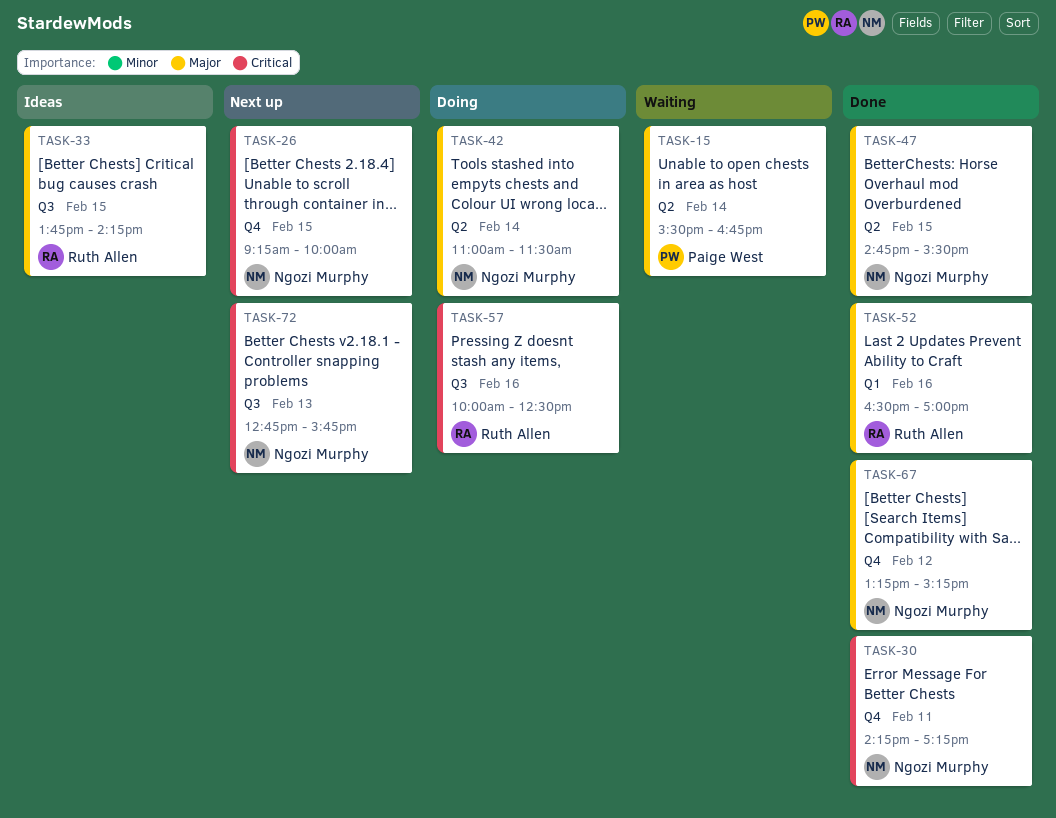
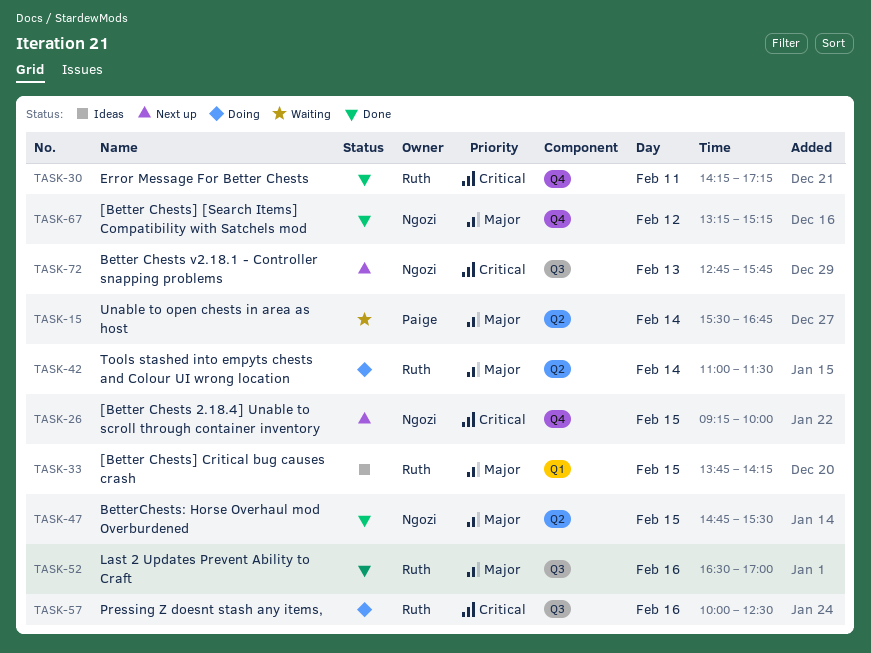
TASK-30, owner: Ngozi Murphy -> Ruth Allen
TASK-33, label: Q3 -> Q1
TASK-42, owner: Ngozi Murphy -> Ruth Allen
TASK-52, label: Q1 -> Q3

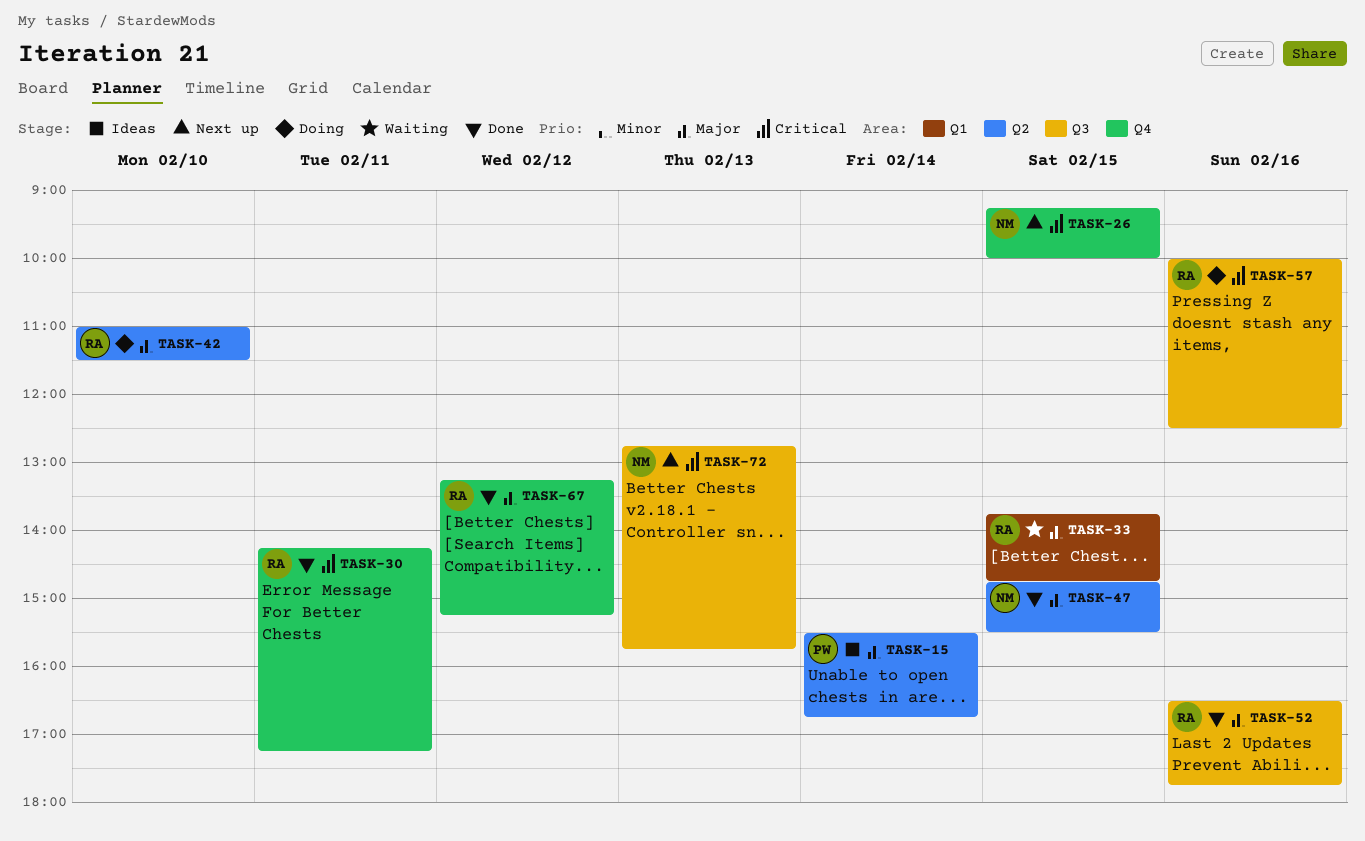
TASK-15, status: Waiting -> Ideas
TASK-33, status: Ideas -> Waiting
TASK-33, ends: 14:15 -> 14:45
TASK-42, day: Feb 14 -> Feb 10
TASK-52, ends: 17:00 -> 17:45
TASK-67, owner: Ngozi -> Ruth

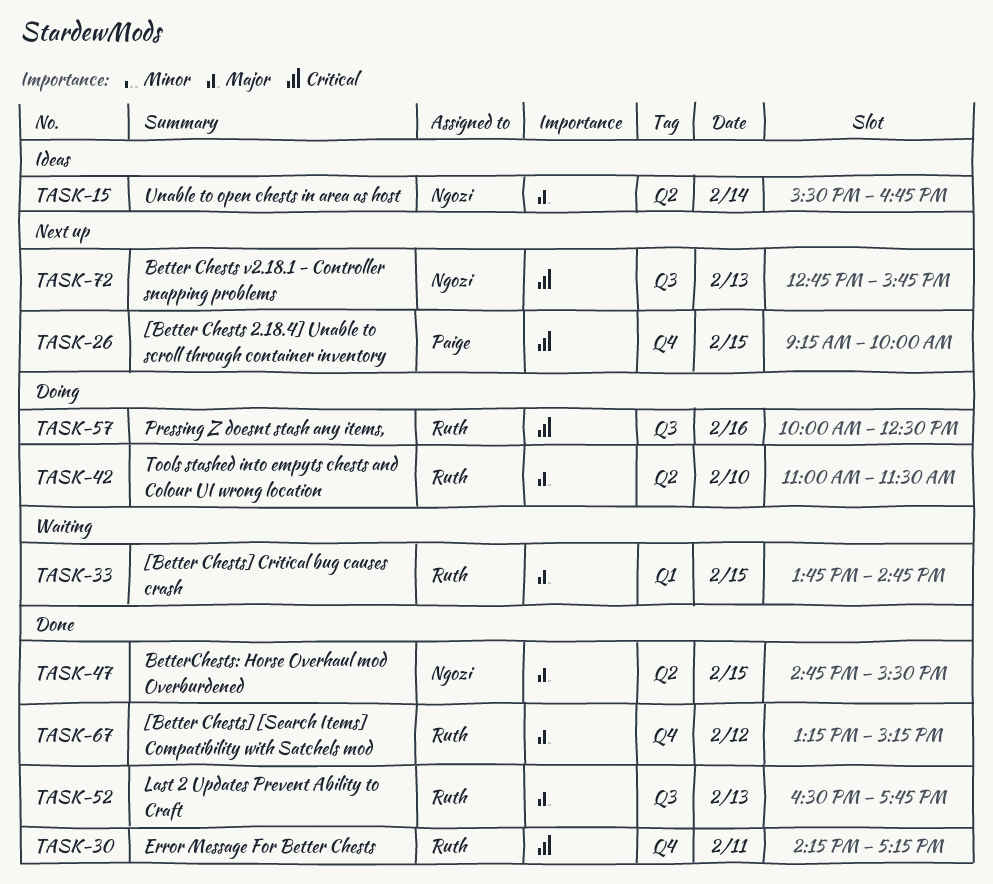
TASK-15, owner: Paige -> Ngozi
TASK-26, owner: Ngozi -> Paige
TASK-52, day: Feb 16 -> Feb 13

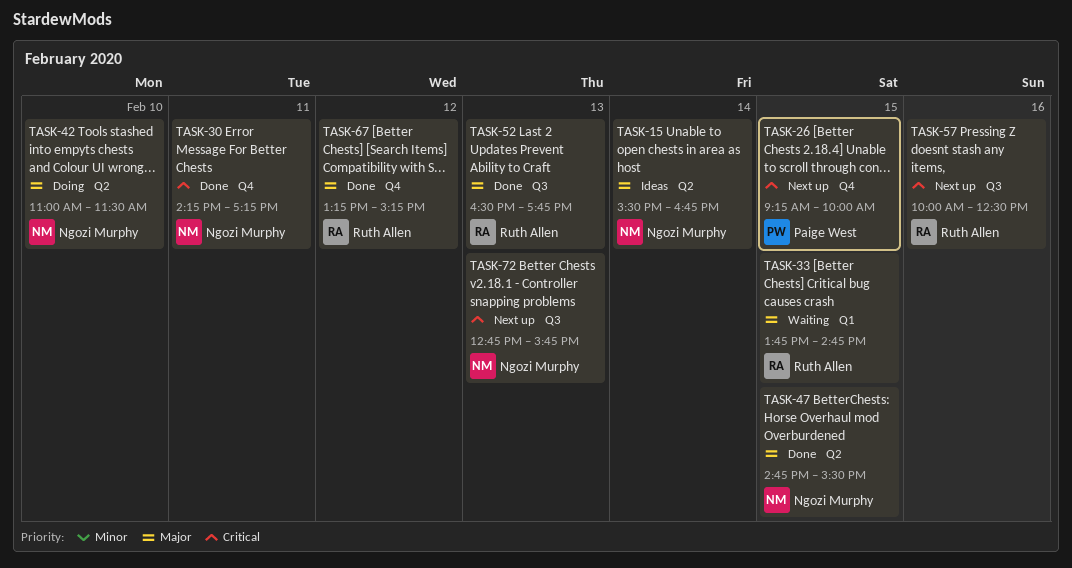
TASK-30, owner: Ruth Allen -> Ngozi Murphy
TASK-42, owner: Ruth Allen -> Ngozi Murphy
TASK-57, status: Doing -> Next up

